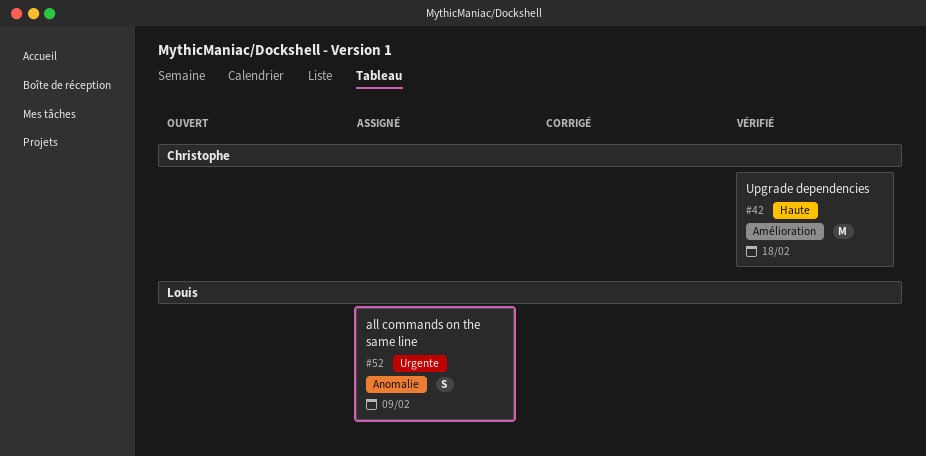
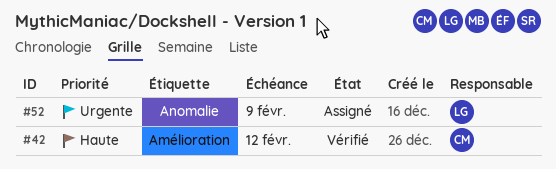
#42, due: Feb 18 -> Feb 12

